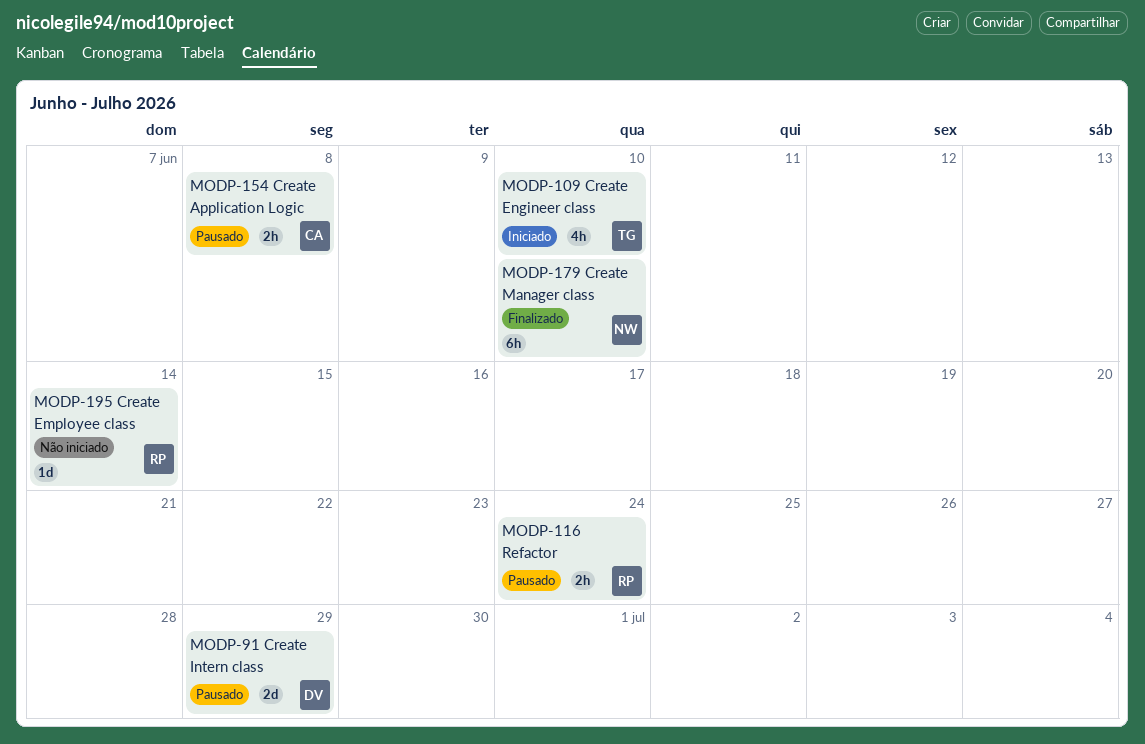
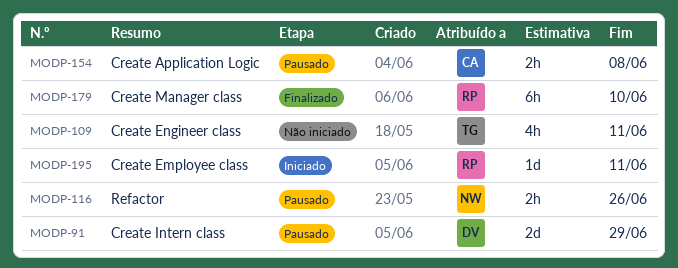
MODP-109, status: Iniciado -> Não iniciado
MODP-109, due: Jun 10 -> Jun 11
MODP-116, owner: RP -> NW
MODP-116, due: Jun 24 -> Jun 26
MODP-179, owner: NW -> RP
MODP-195, status: Não iniciado -> Iniciado
MODP-195, due: Jun 14 -> Jun 11

